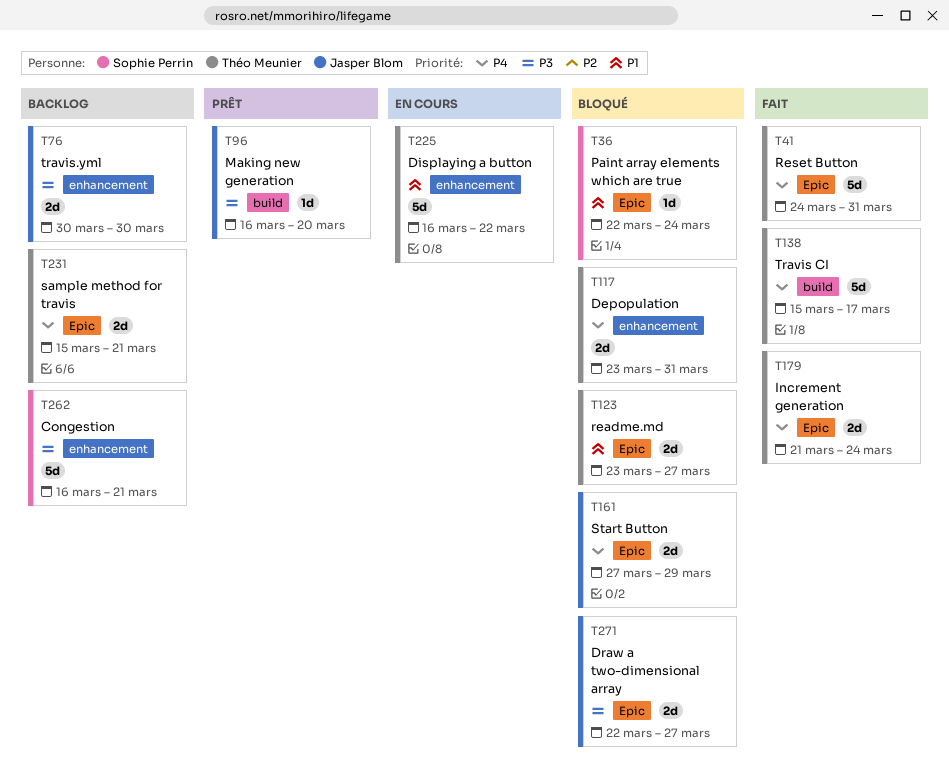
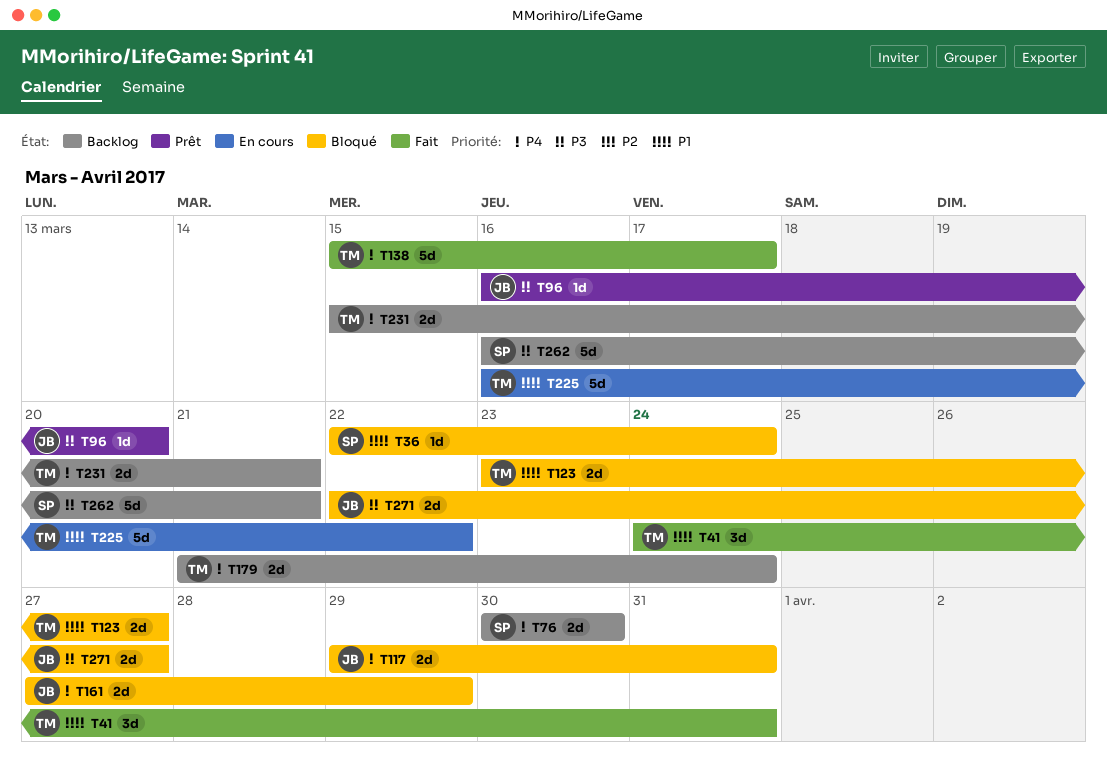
T41, priority: P4 -> P1
T41, estimate: 5d -> 3d
T76, owner: Jasper Blom -> Sophie Perrin
T76, priority: P3 -> P4
T117, owner: Théo Meunier -> Jasper Blom
T117, start: Mar 23 -> Mar 29
T179, status: Fait -> Backlog

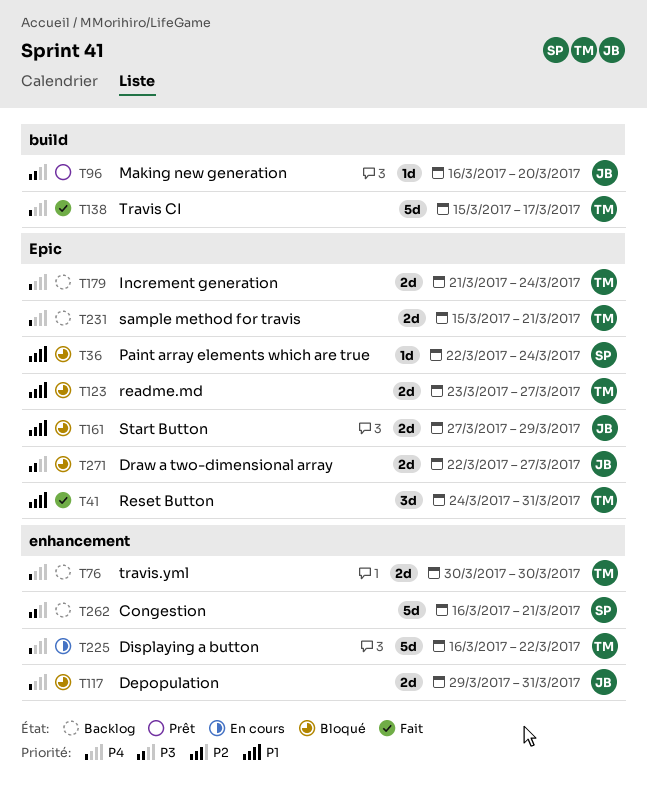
T76, owner: SP -> TM
T161, priority: P4 -> P1
T225, priority: P1 -> P4

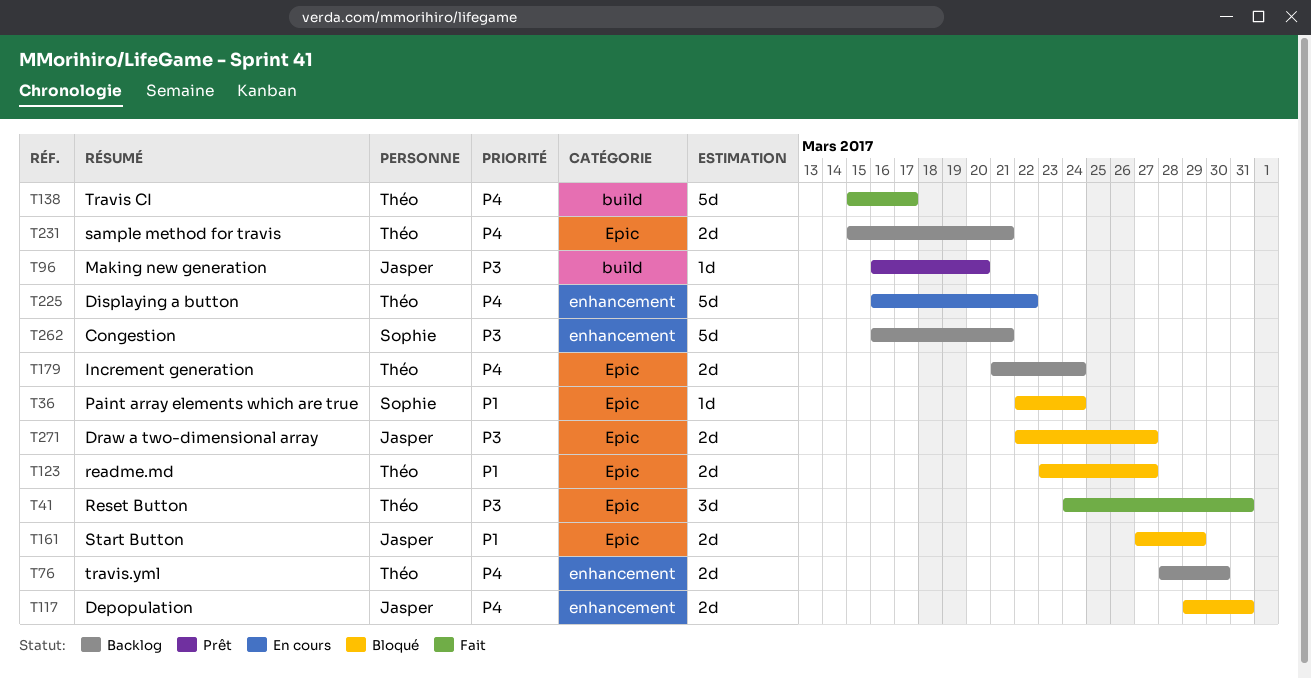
T41, priority: P1 -> P3
T76, start: Mar 30 -> Mar 28

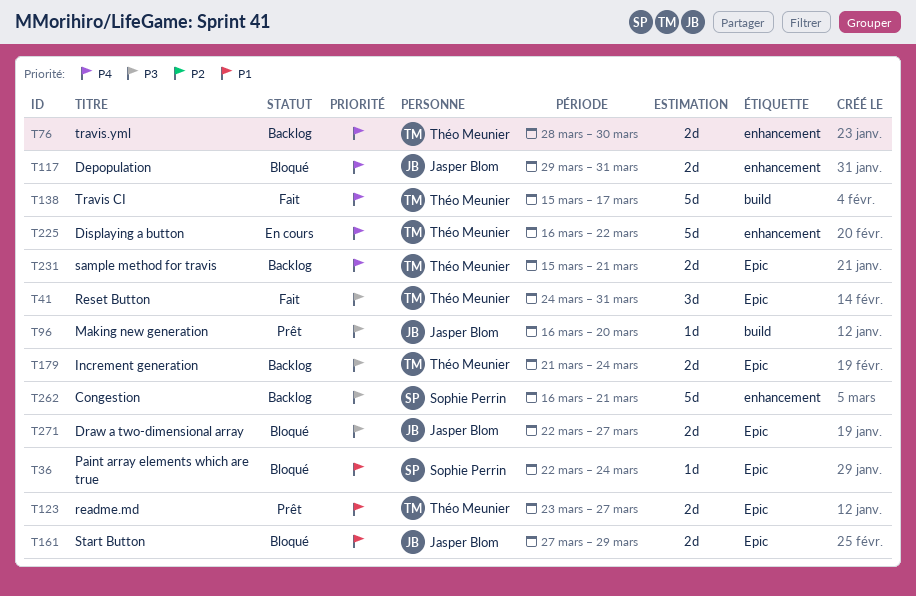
T123, status: Bloqué -> Prêt
T179, priority: P4 -> P3

